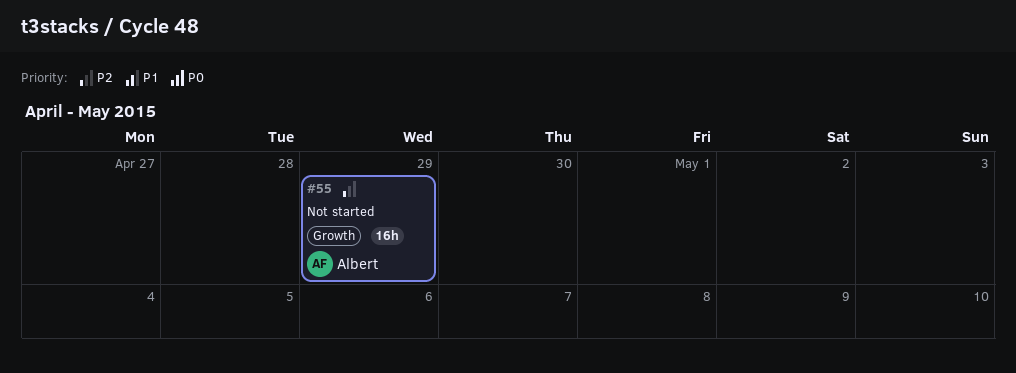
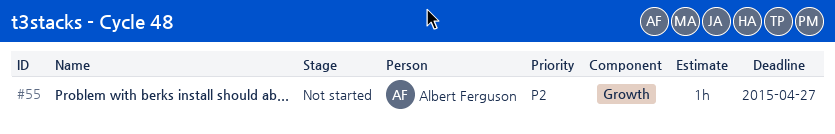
#55, estimate: 16h -> 1h
#55, due: Apr 29 -> Apr 27

